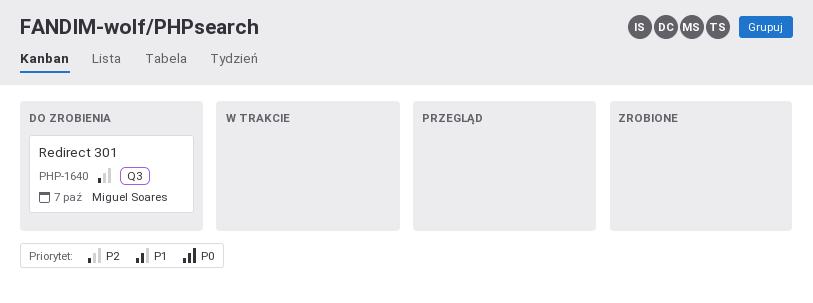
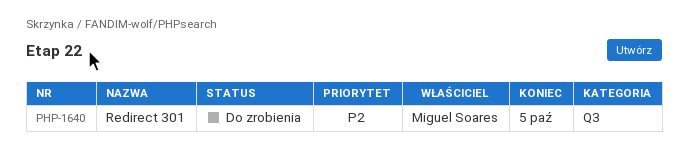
PHP-1640, due: Oct 7 -> Oct 5

